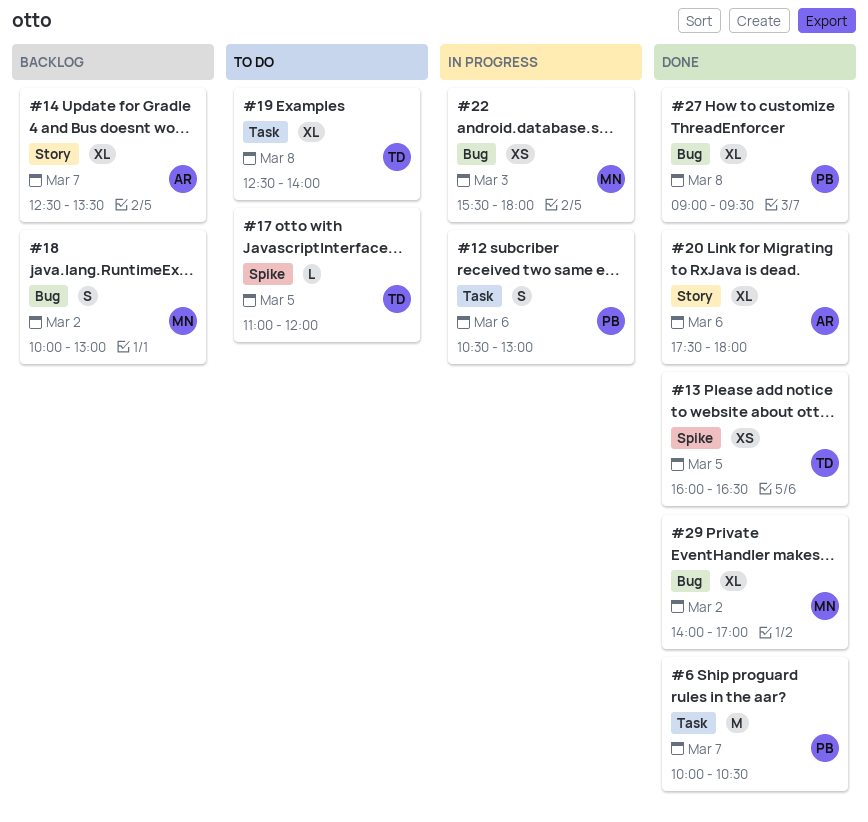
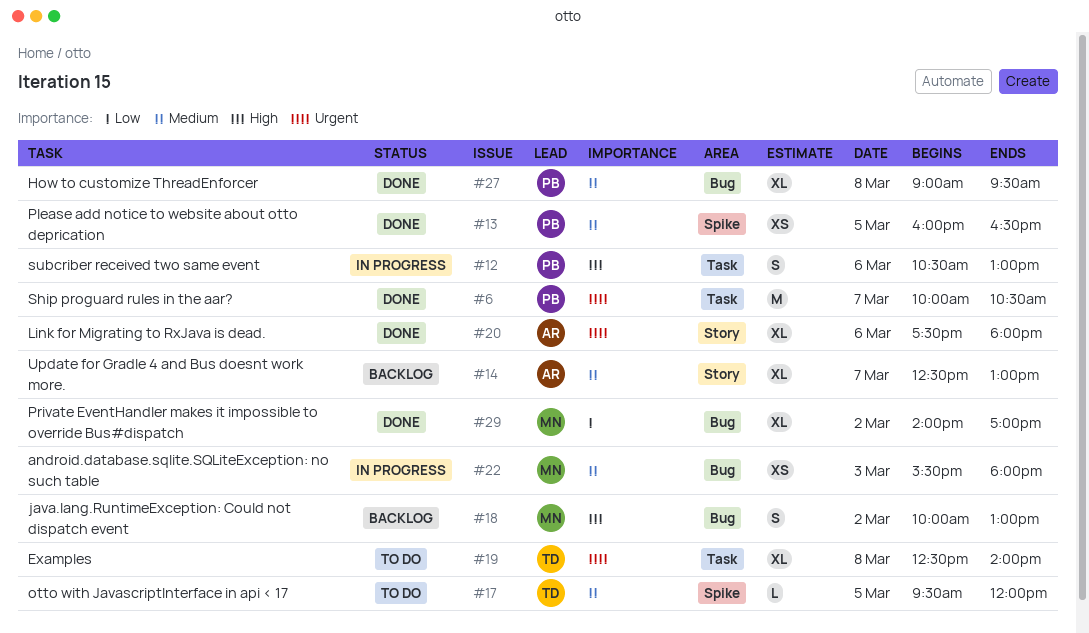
#13, owner: TD -> PB
#14, ends: 13:30 -> 13:00
#17, begins: 11:00 -> 09:30

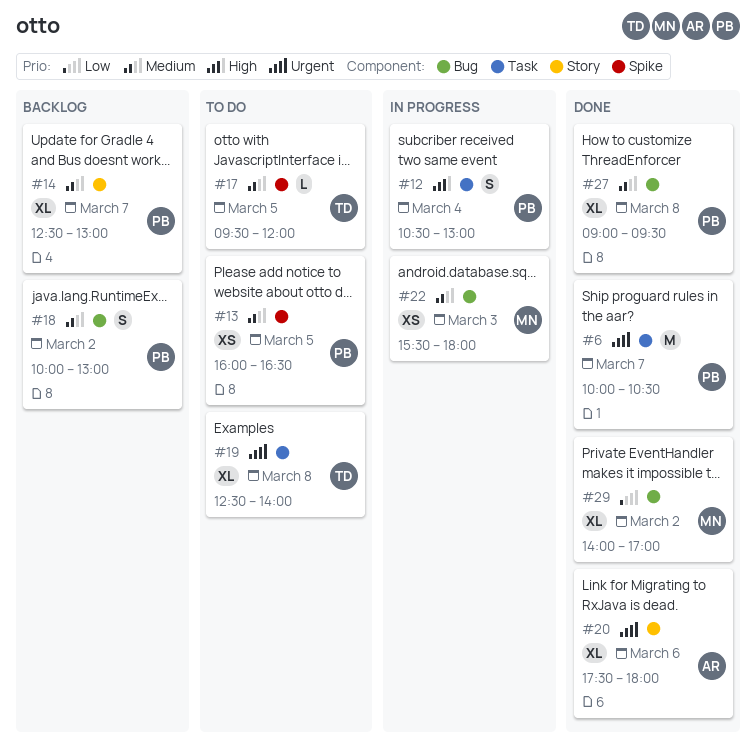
#12, day: Mar 6 -> Mar 4
#13, status: Done -> To do
#14, owner: AR -> PB
#18, owner: MN -> PB
#18, priority: High -> Medium

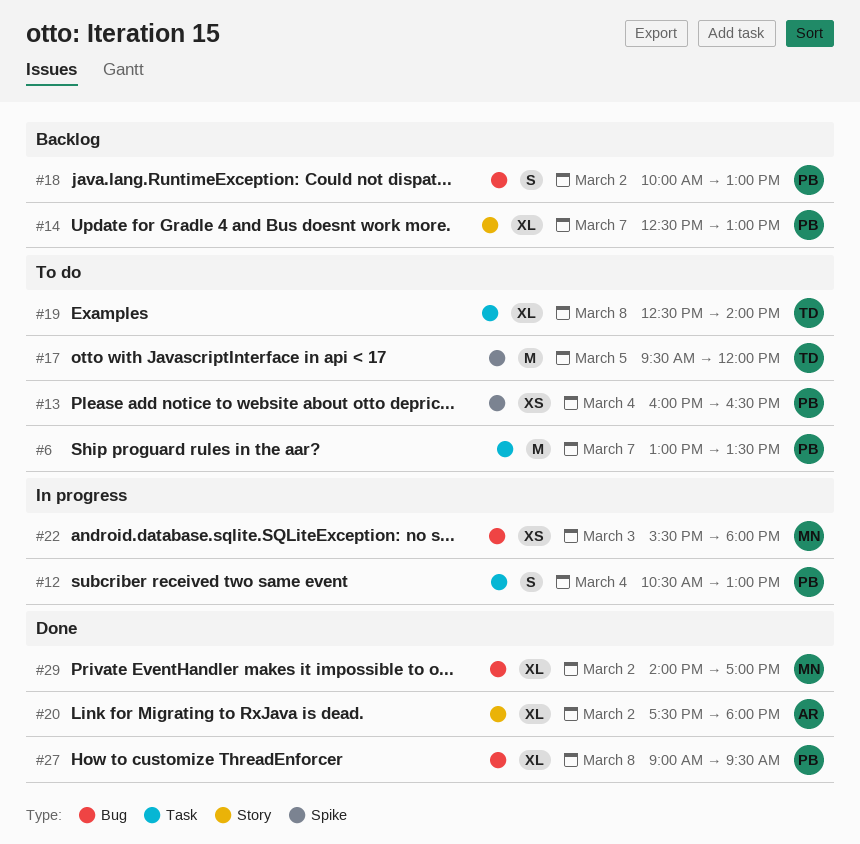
#6, status: Done -> To do
#6, begins: 10:00 -> 13:00
#6, ends: 10:30 -> 13:30
#13, day: Mar 5 -> Mar 4
#17, estimate: L -> M
#20, day: Mar 6 -> Mar 2

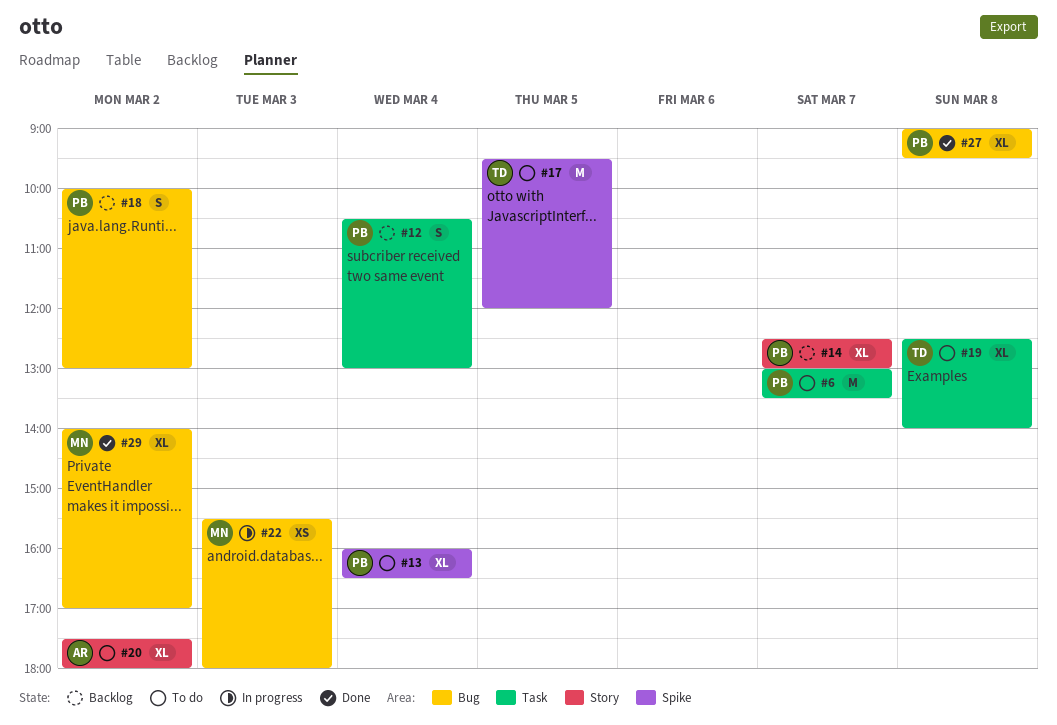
#12, status: In progress -> Backlog
#13, estimate: XS -> XL
#20, status: Done -> To do

